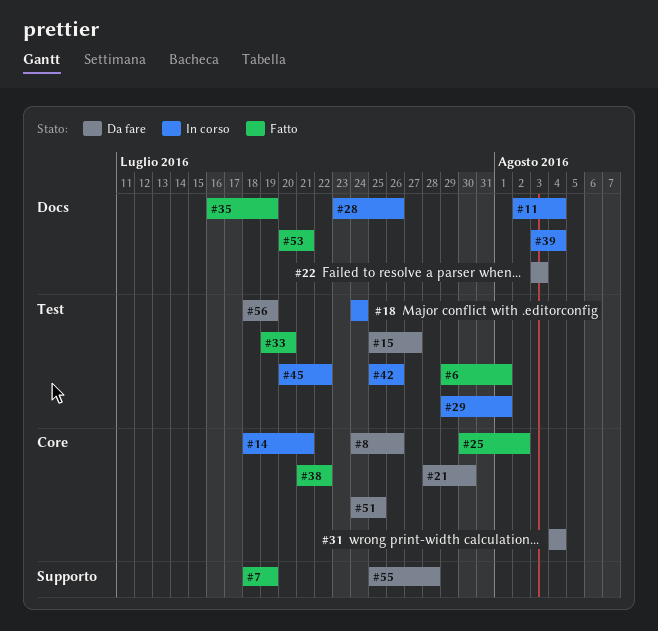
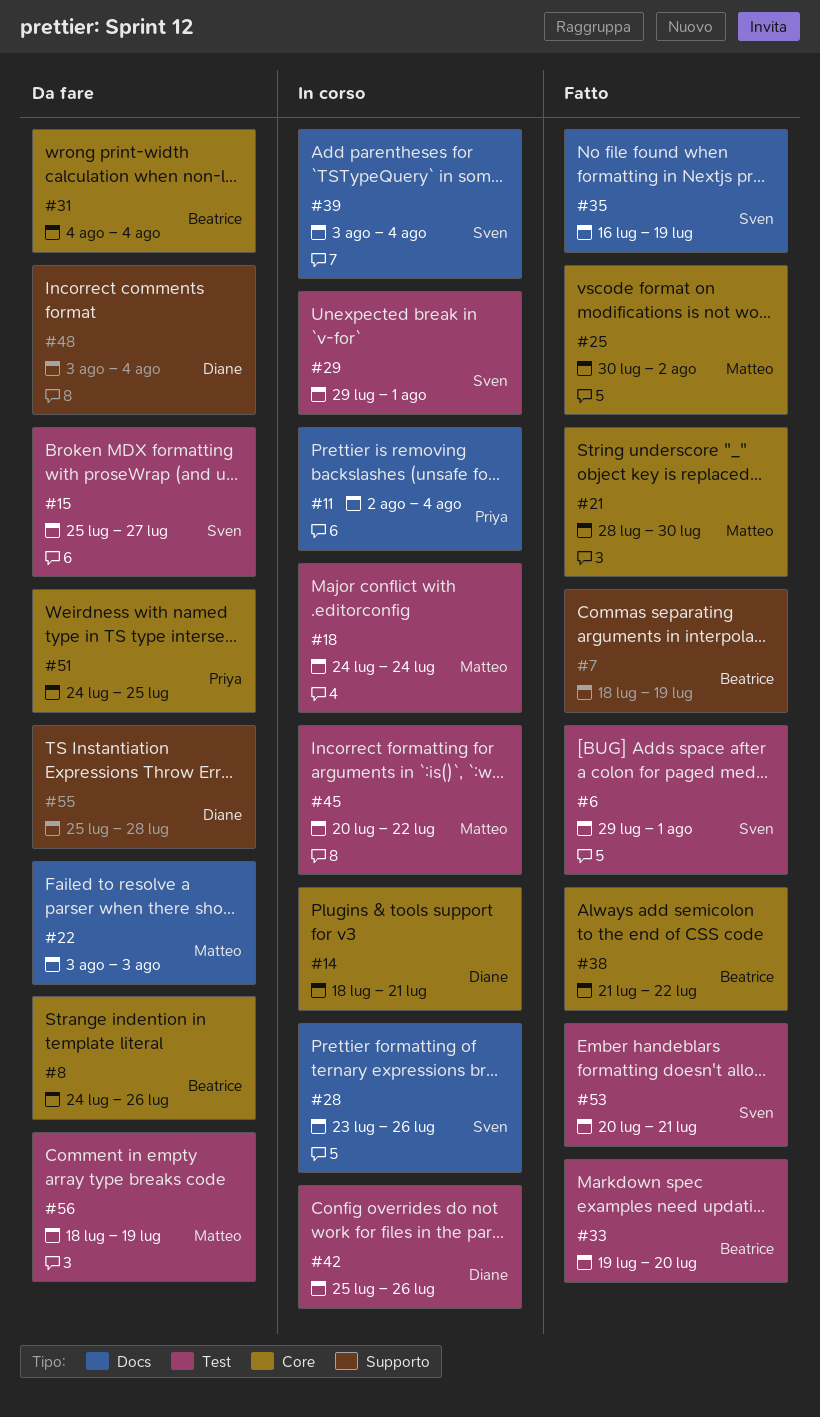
#21, status: Da fare -> Fatto
#48: none -> present
#53, label: Docs -> Test

